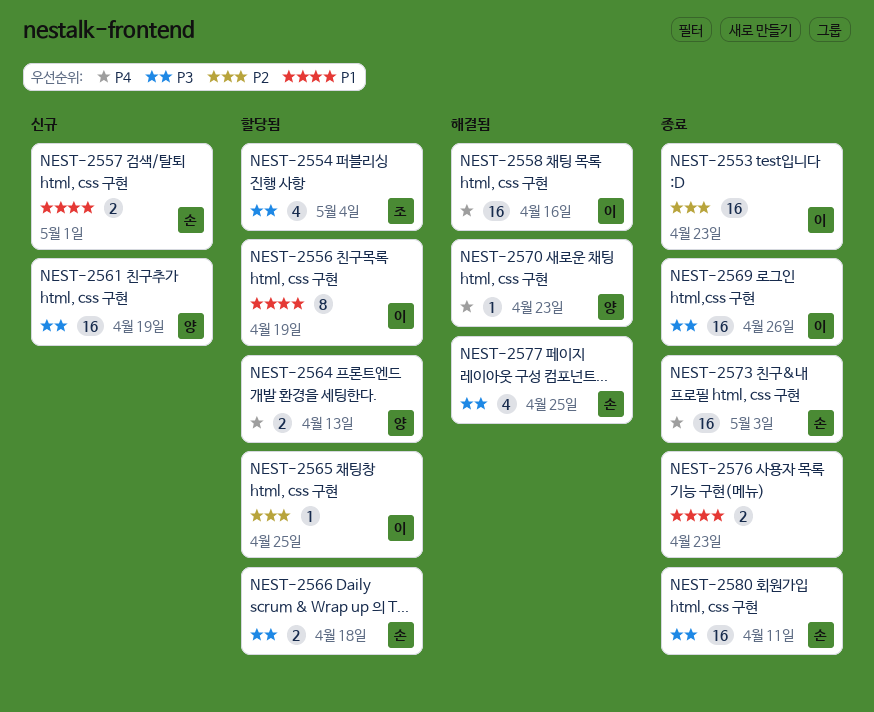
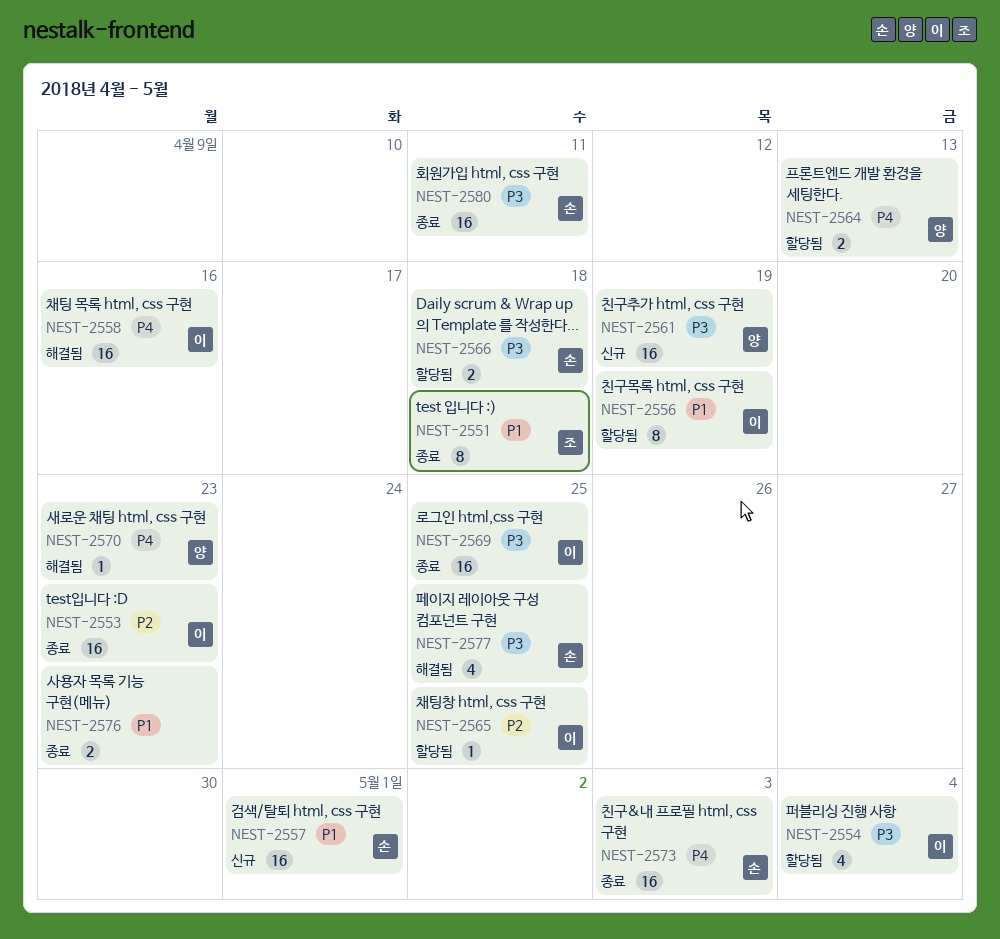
NEST-2551: none -> present
NEST-2554, owner: 조 -> 이
NEST-2557, estimate: 2 -> 16
NEST-2569, due: Apr 26 -> Apr 25

